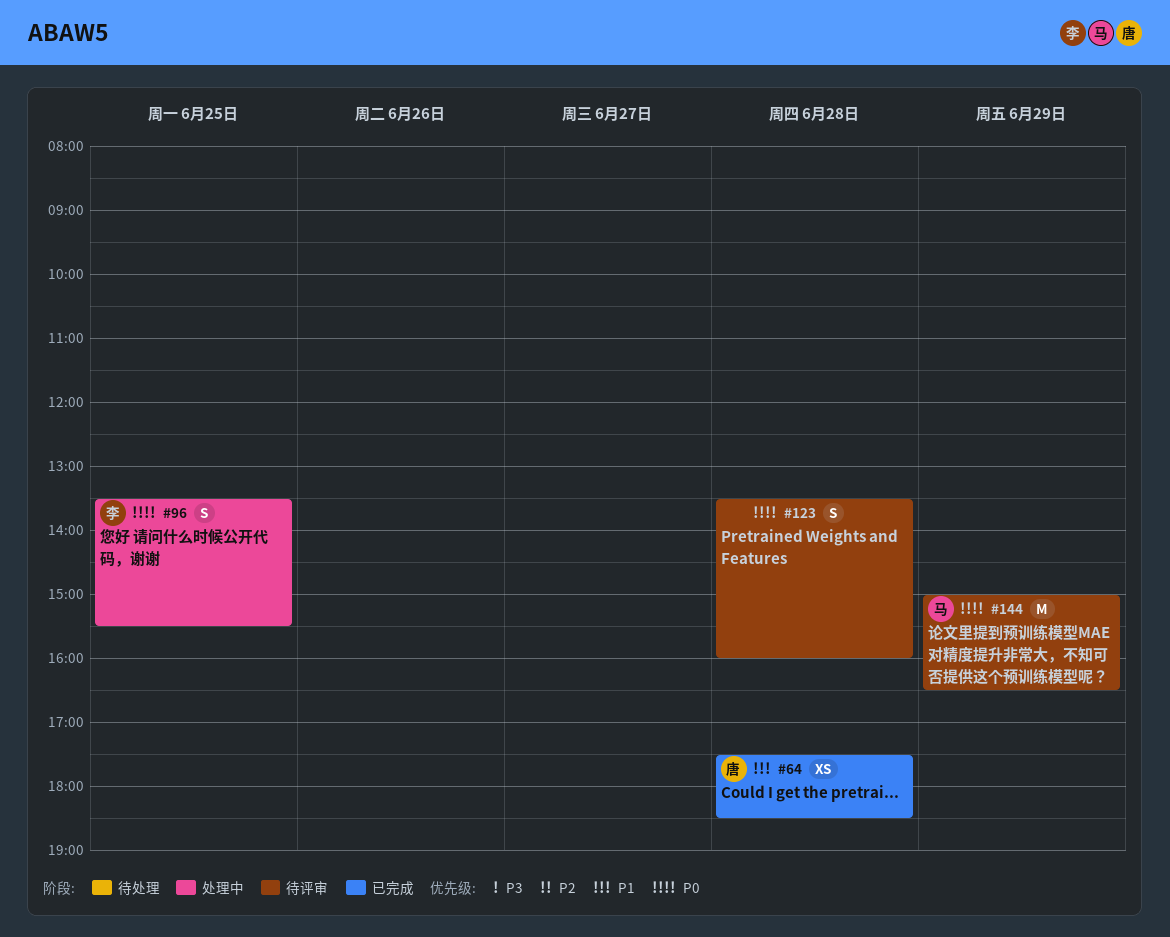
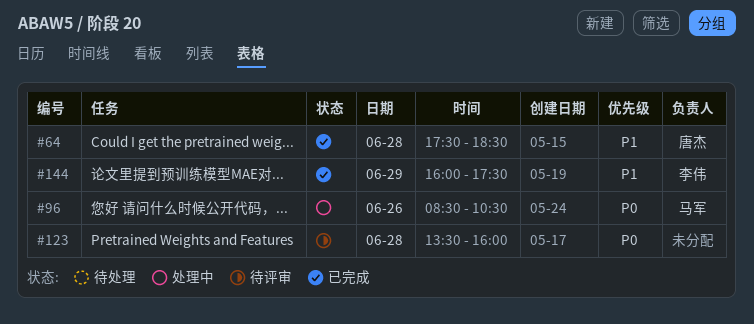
#96, owner: 李伟 -> 马军
#96, day: Jun 25 -> Jun 26
#96, begins: 13:30 -> 08:30
#96, ends: 15:30 -> 10:30
#144, status: 待评审 -> 已完成
#144, owner: 马军 -> 李伟
#144, priority: P0 -> P1
#144, begins: 15:00 -> 16:00
#144, ends: 16:30 -> 17:30

